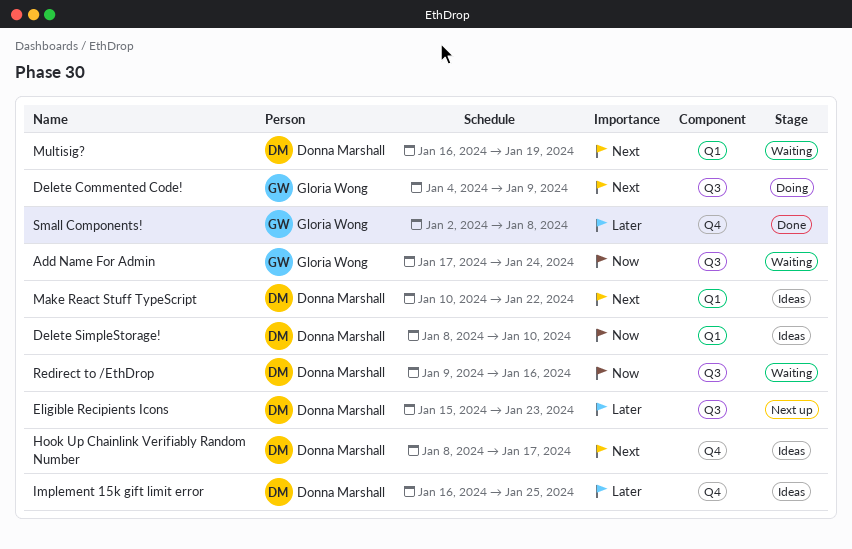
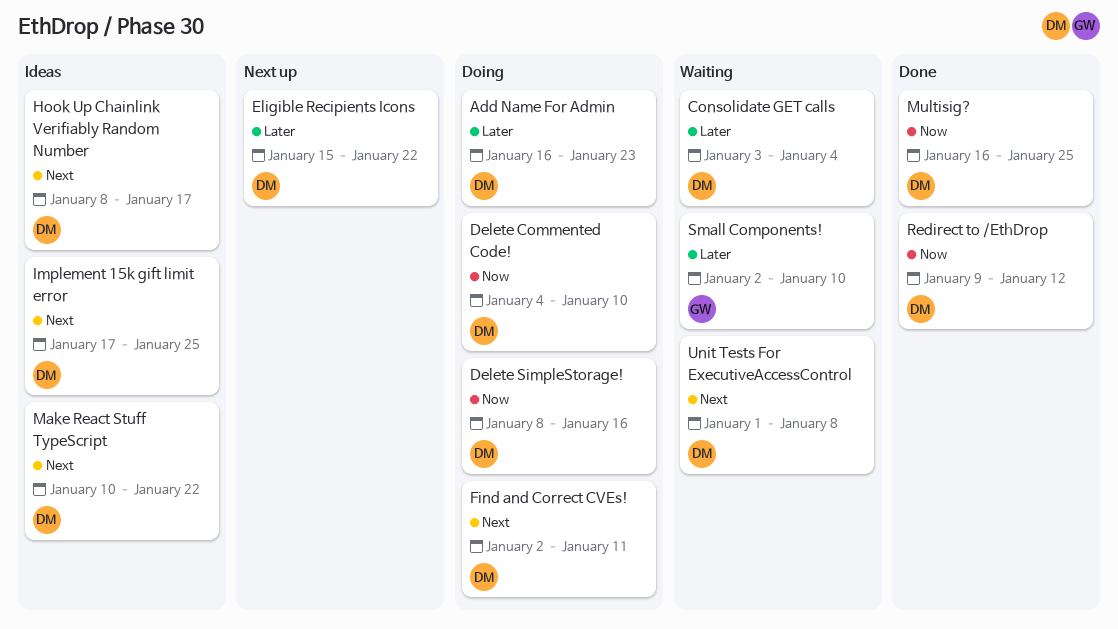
Add Name For Admin, status: Waiting -> Doing
Add Name For Admin, owner: Gloria Wong -> Donna Marshall
Add Name For Admin, priority: Now -> Later
Add Name For Admin, start: Jan 17 -> Jan 16
Add Name For Admin, due: Jan 24 -> Jan 23
Consolidate GET calls: none -> present
Delete Commented Code!, owner: Gloria Wong -> Donna Marshall
Delete Commented Code!, priority: Next -> Now
Delete Commented Code!, due: Jan 9 -> Jan 10
Delete SimpleStorage!, status: Ideas -> Doing
Delete SimpleStorage!, due: Jan 10 -> Jan 16
Eligible Recipients Icons, due: Jan 23 -> Jan 22
Find and Correct CVEs!: none -> present
Implement 15k gift limit error, priority: Later -> Next
Implement 15k gift limit error, start: Jan 16 -> Jan 17
Multisig?, status: Waiting -> Done
Multisig?, priority: Next -> Now
Multisig?, due: Jan 19 -> Jan 25
Redirect to /EthDrop, status: Waiting -> Done
Redirect to /EthDrop, due: Jan 16 -> Jan 12
Small Components!, status: Done -> Waiting
Small Components!, due: Jan 8 -> Jan 10
Unit Tests For ExecutiveAccessControl: none -> present

